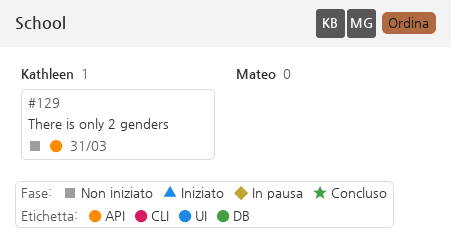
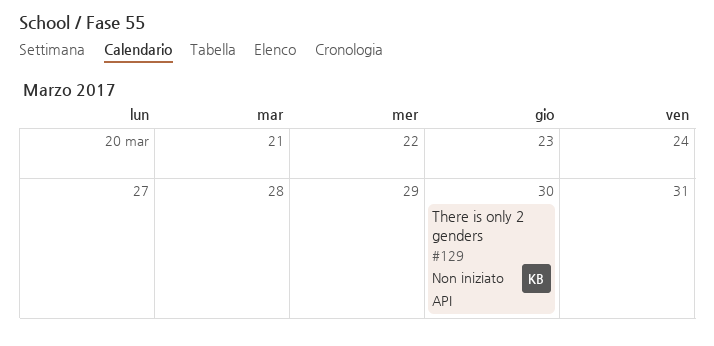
#129, due: Mar 31 -> Mar 30

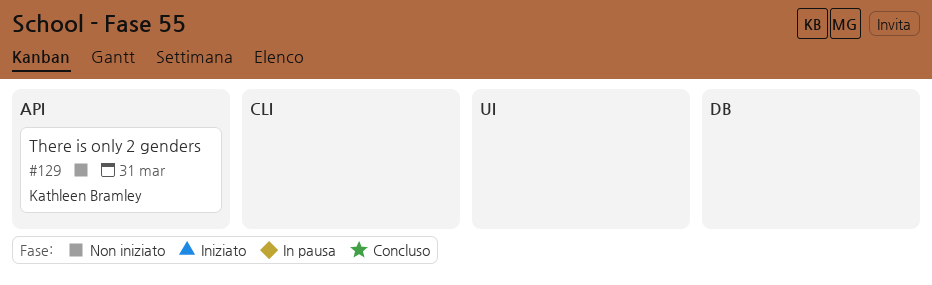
#129, due: Mar 30 -> Mar 31

